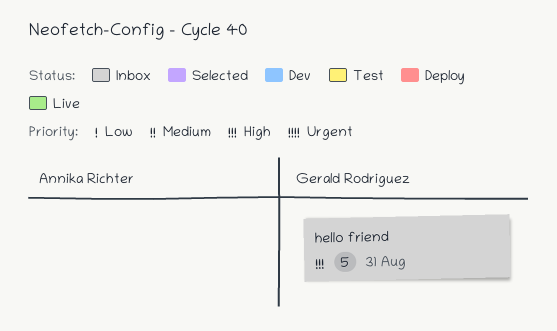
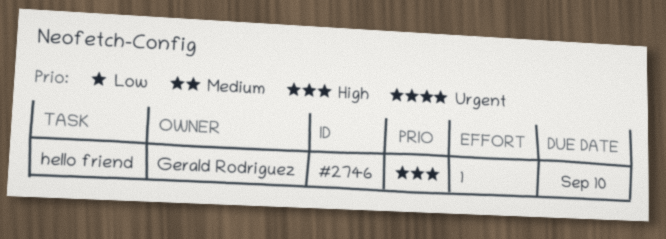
hello friend, estimate: 5 -> 1
hello friend, due: Aug 31 -> Sep 10

